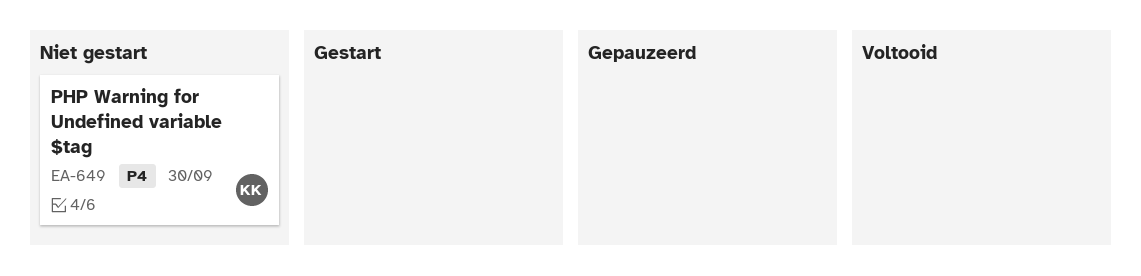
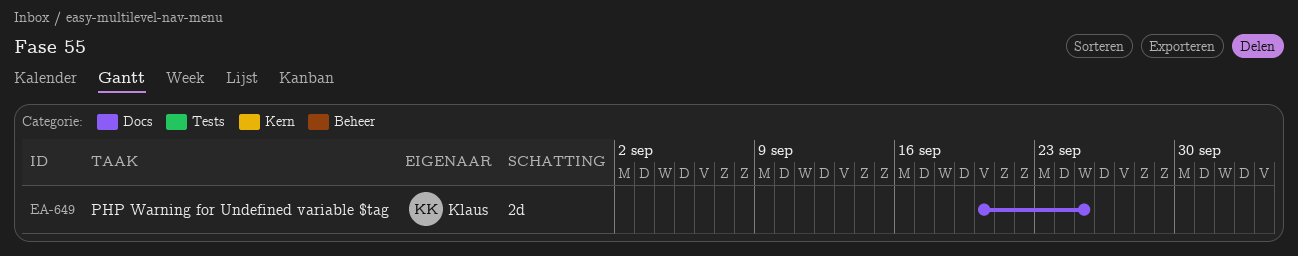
EA-649, due: Sep 30 -> Sep 25

